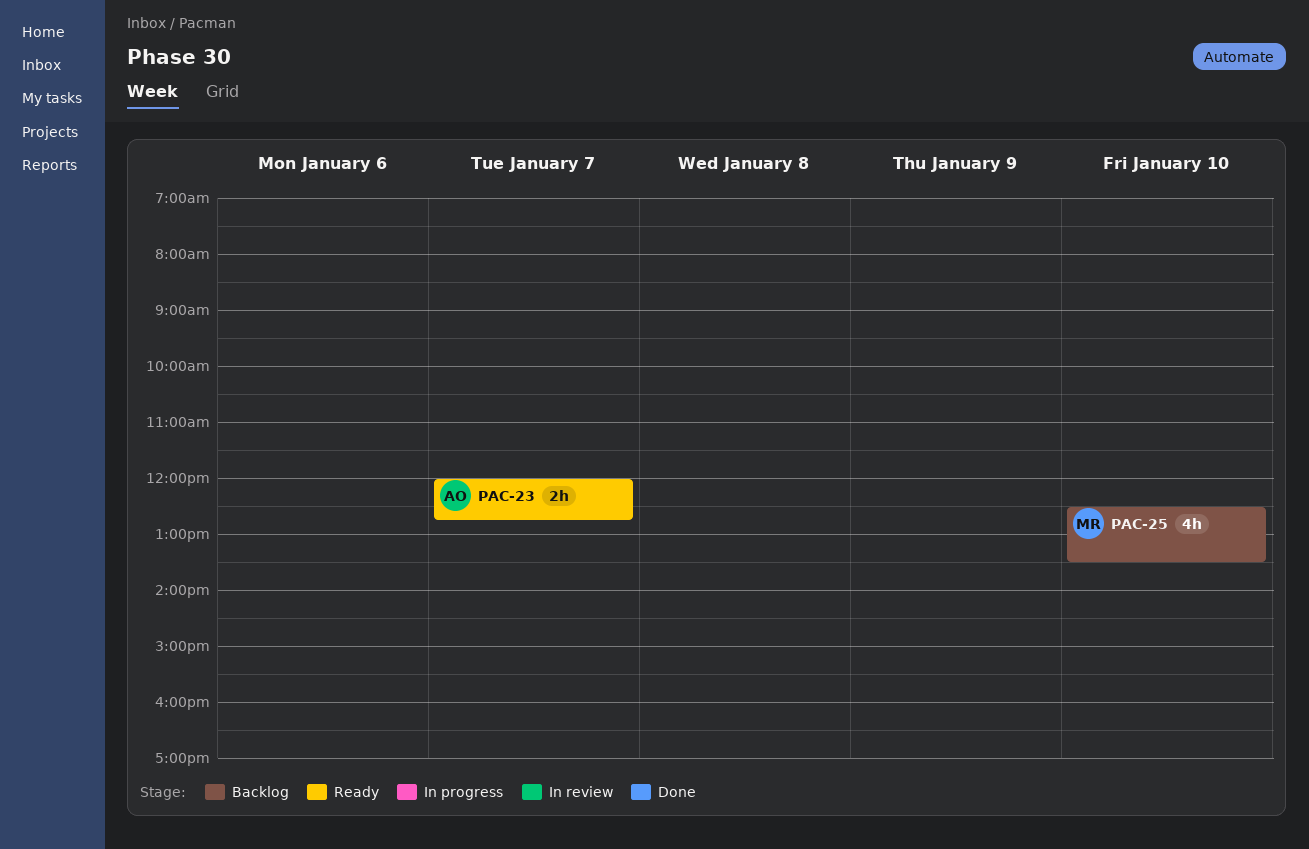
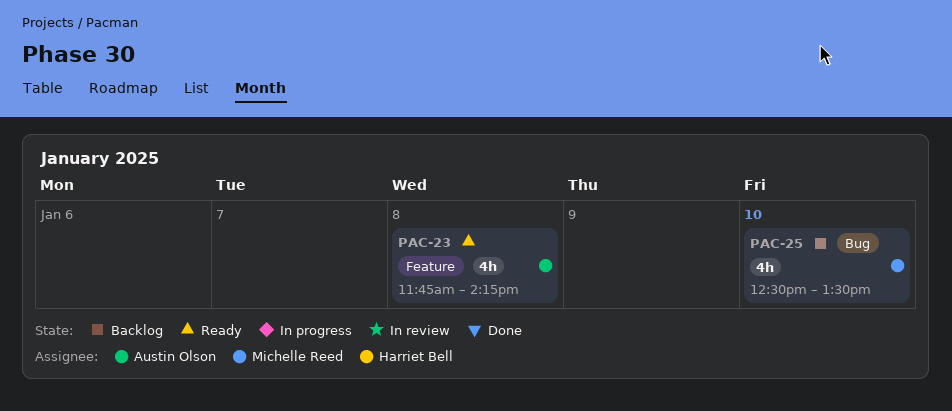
PAC-23, estimate: 2h -> 4h
PAC-23, day: Jan 7 -> Jan 8
PAC-23, begins: 12:00 -> 11:45
PAC-23, ends: 12:45 -> 14:15

